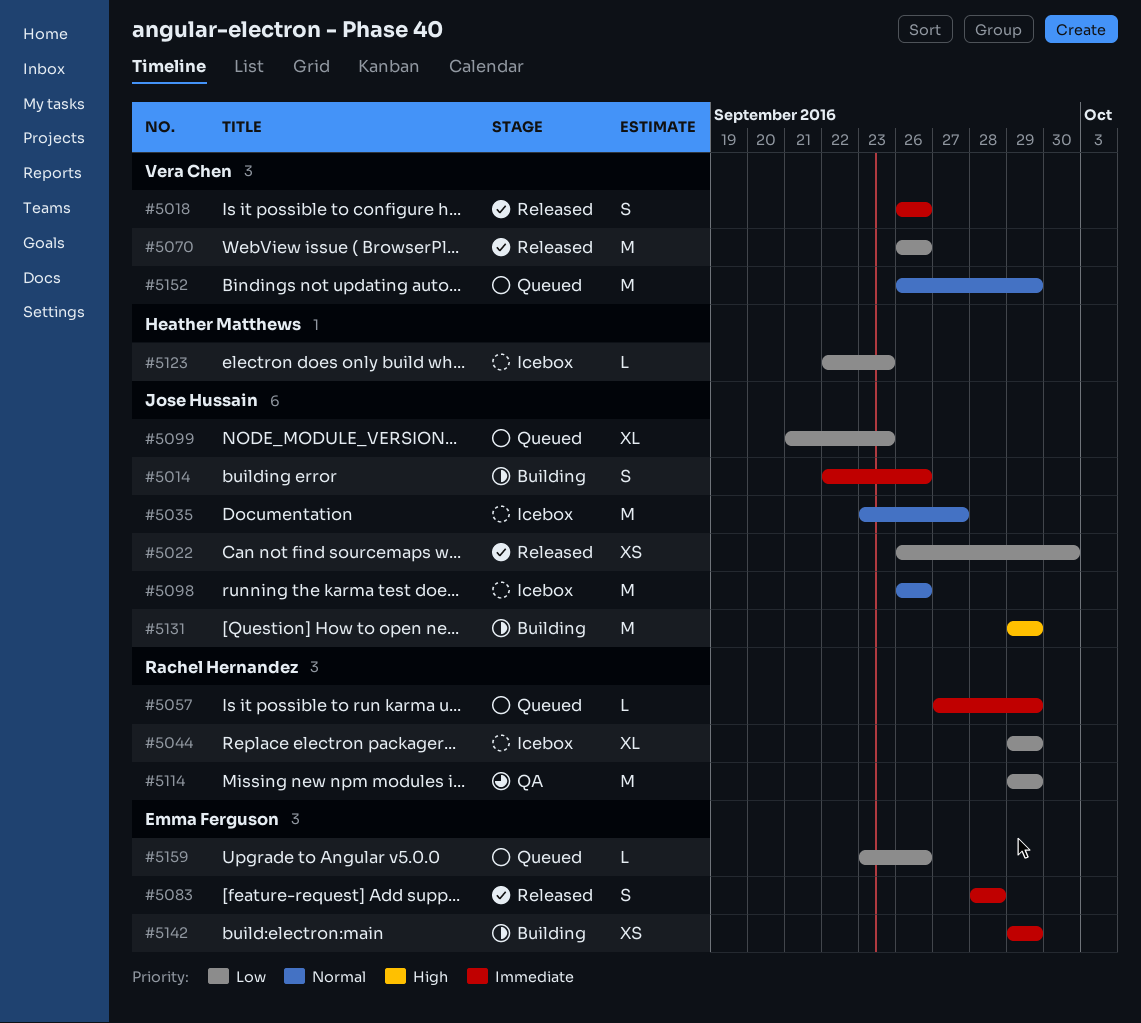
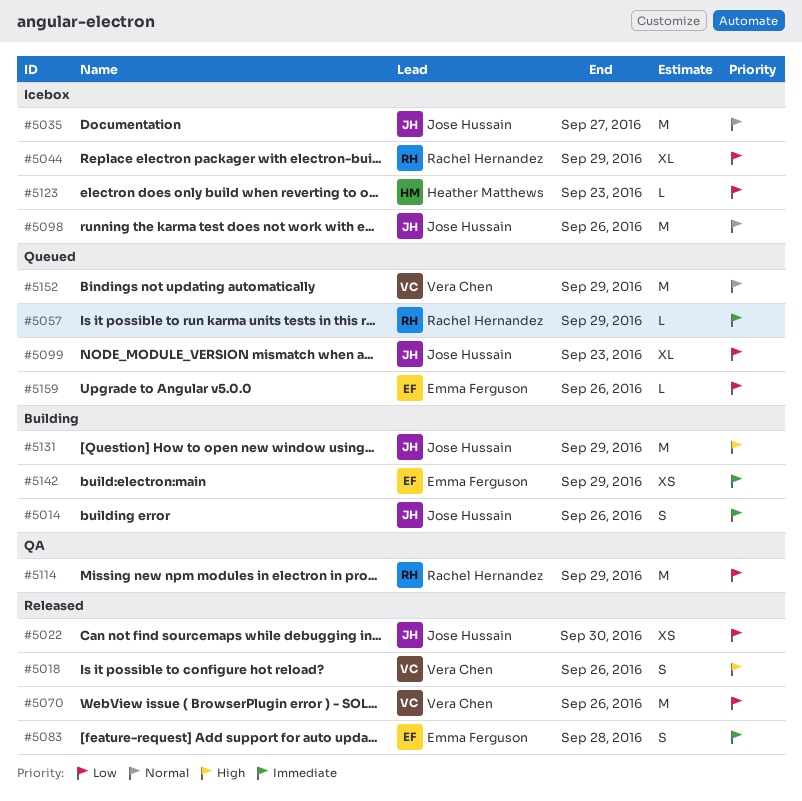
#5018, priority: Immediate -> High

